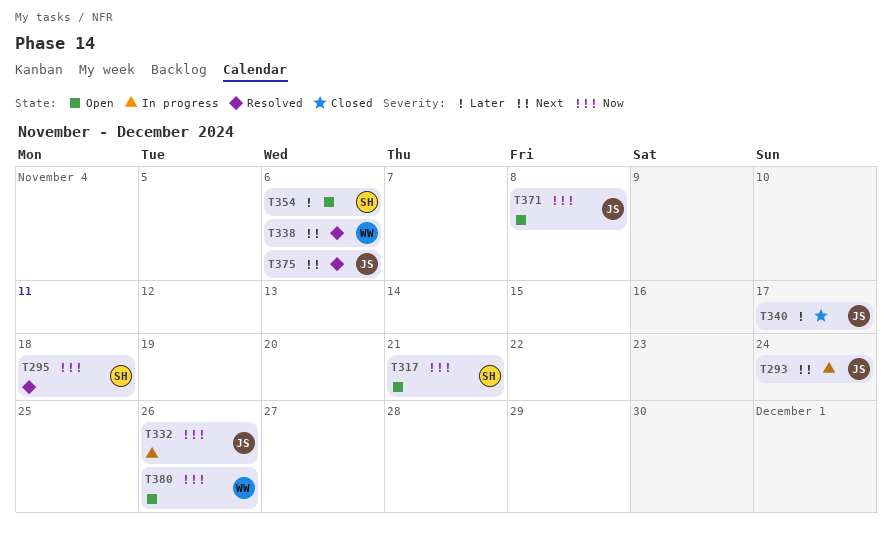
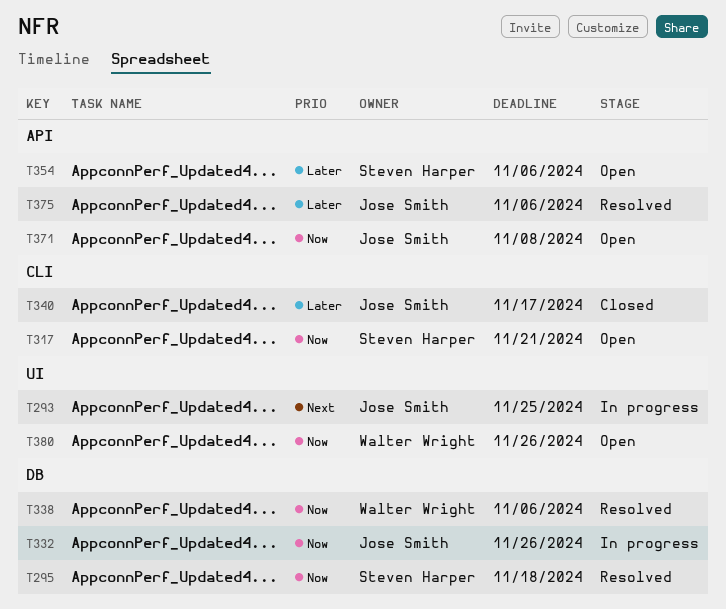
T293, due: Nov 24 -> Nov 25
T338, priority: Next -> Now
T375, priority: Next -> Later

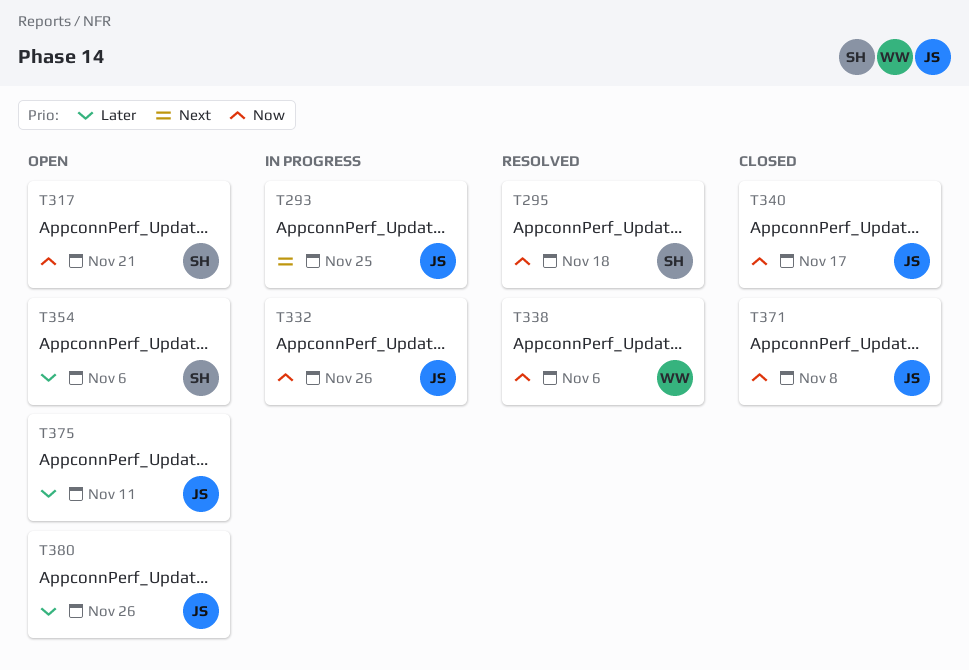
T340, priority: Later -> Now
T371, status: Open -> Closed
T375, status: Resolved -> Open
T375, due: Nov 6 -> Nov 11
T380, owner: Walter Wright -> Jose Smith
T380, priority: Now -> Later

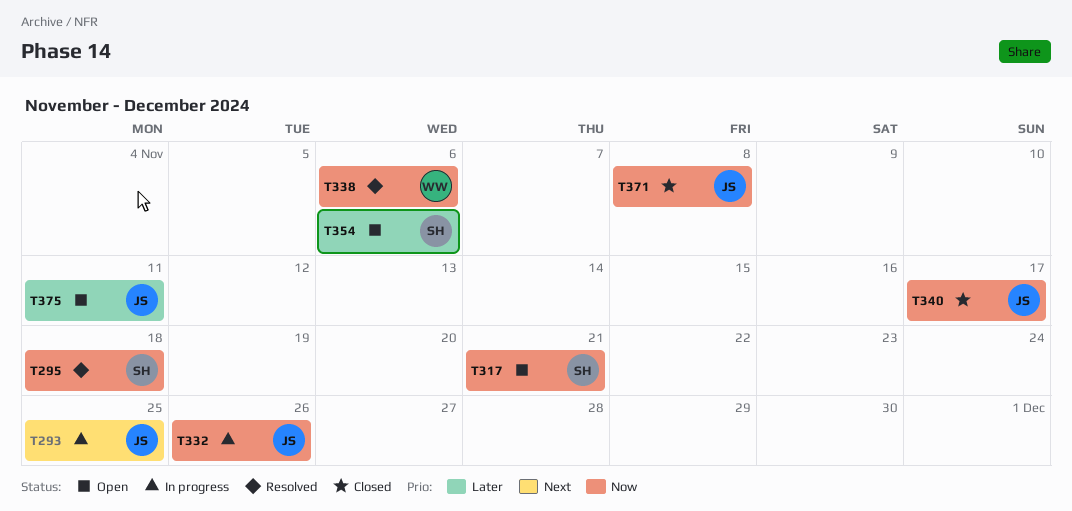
T380: present -> none

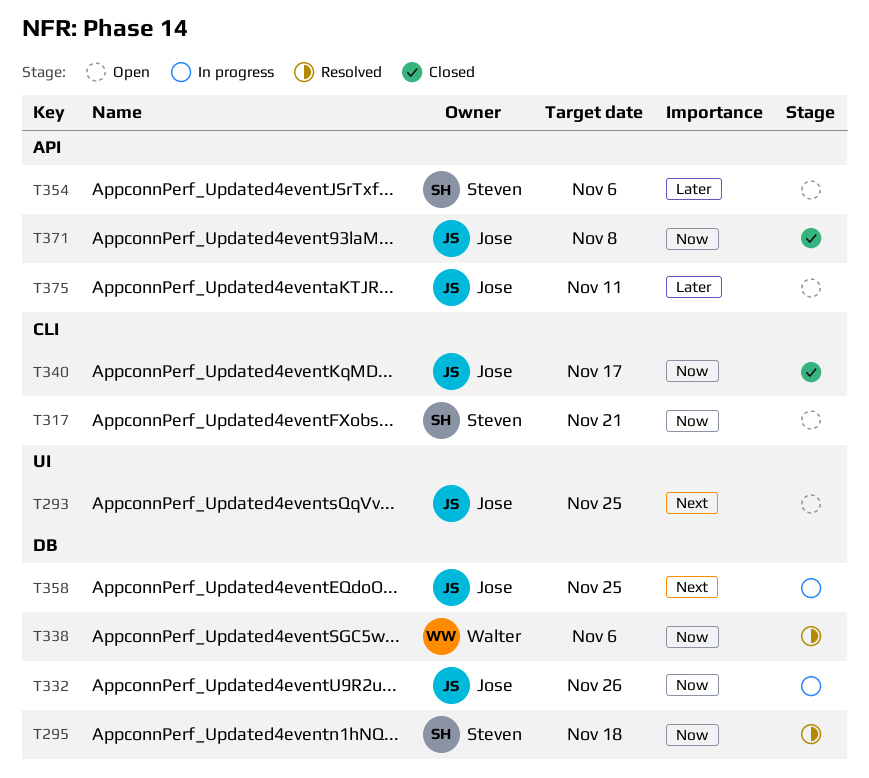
T293, status: In progress -> Open
T358: none -> present

